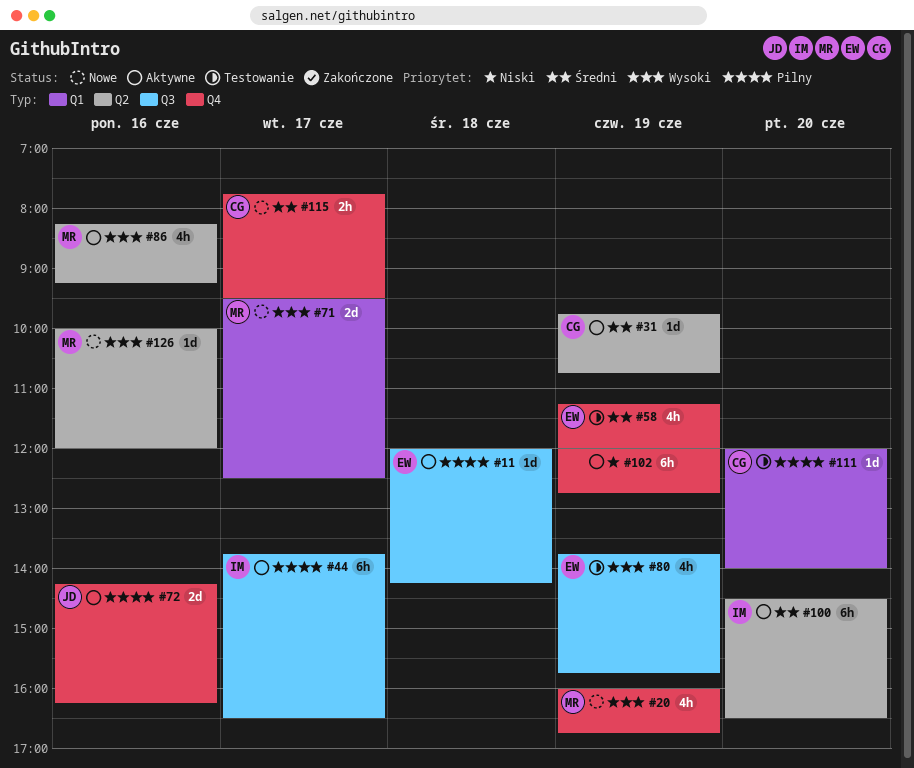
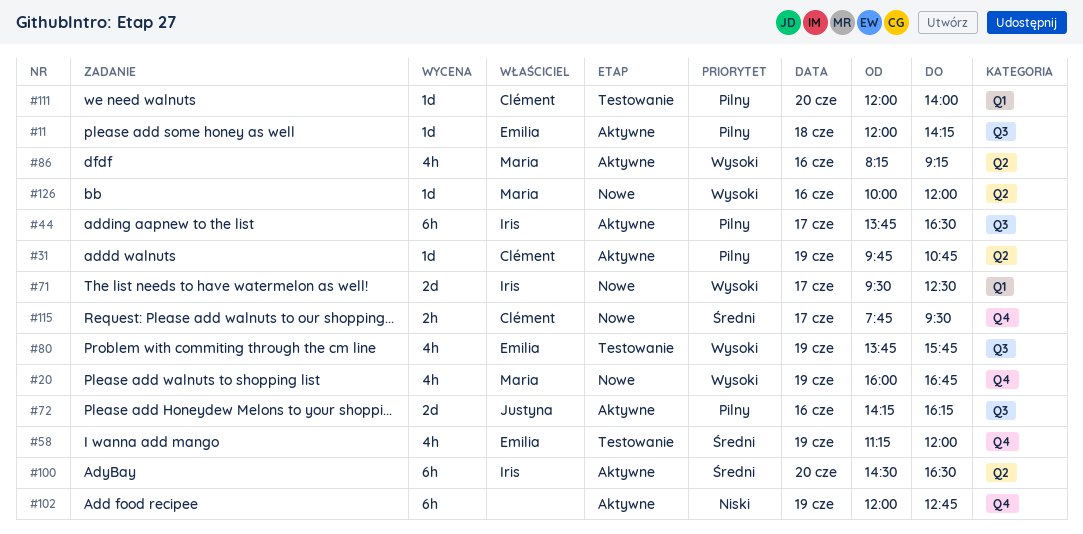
#31, priority: Średni -> Pilny
#71, owner: Maria -> Iris
#72, label: Q4 -> Q3

